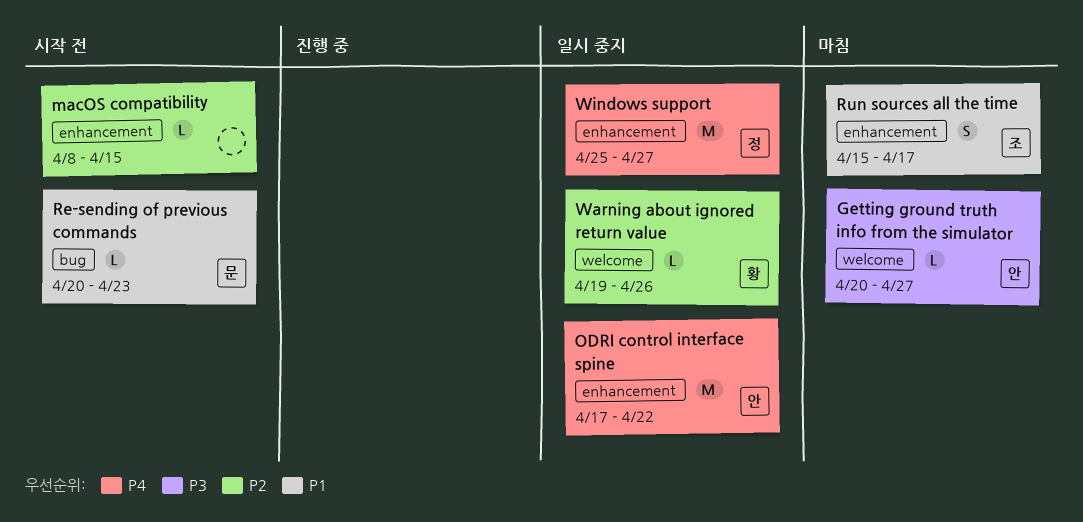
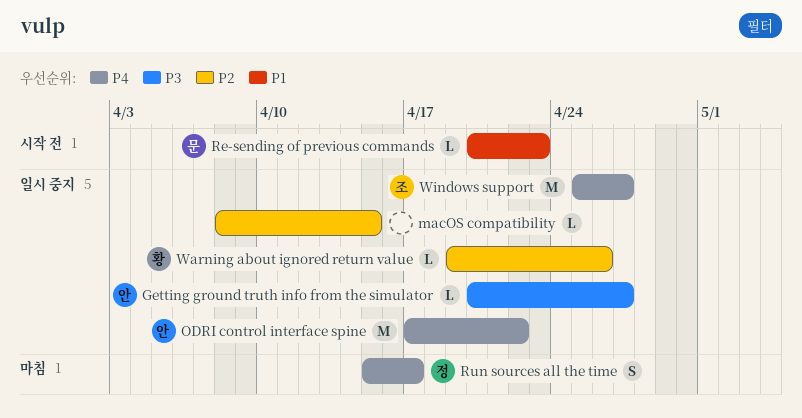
Getting ground truth info from the simulator, status: 마침 -> 일시 중지
macOS compatibility, status: 시작 전 -> 일시 중지
Run sources all the time, owner: 조 -> 정
Run sources all the time, priority: P1 -> P4
Windows support, owner: 정 -> 조

